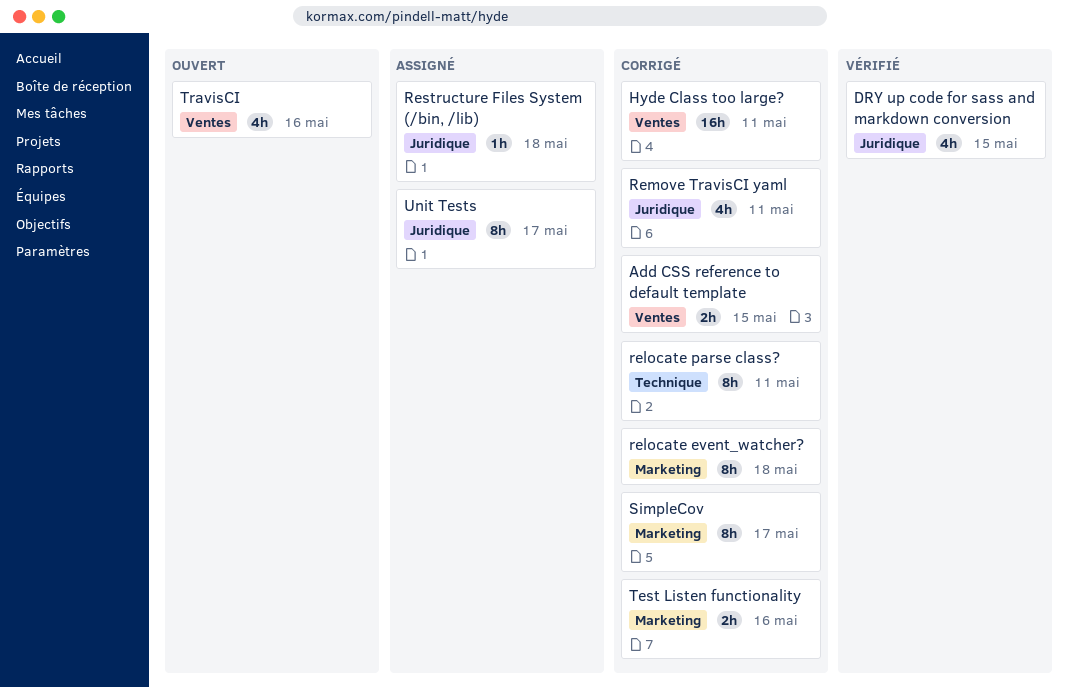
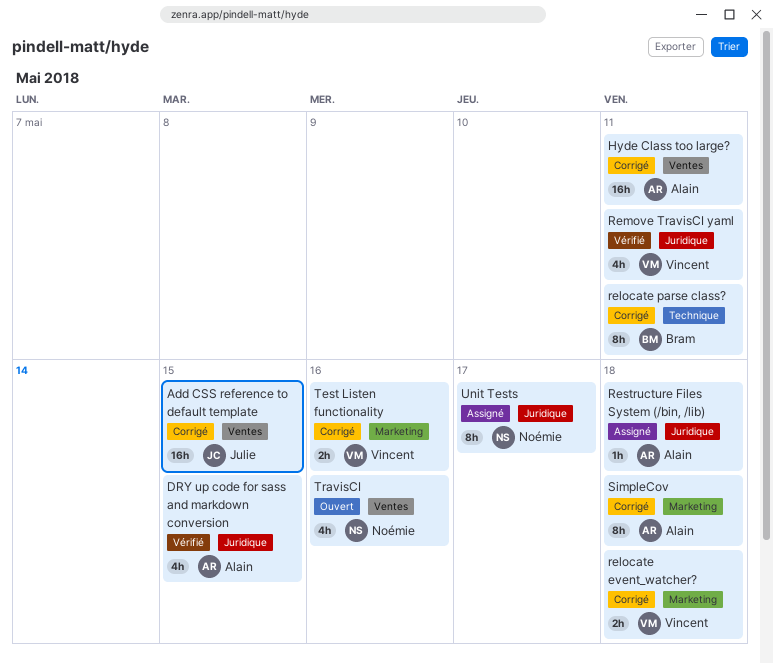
Add CSS reference to default template, estimate: 2h -> 16h
relocate event_watcher?, estimate: 8h -> 2h
Remove TravisCI yaml, status: Corrigé -> Vérifié
SimpleCov, due: May 17 -> May 18

